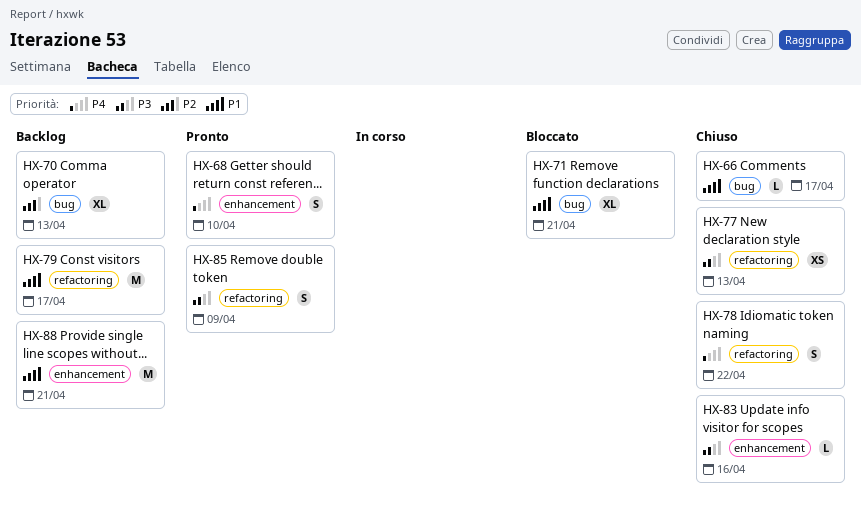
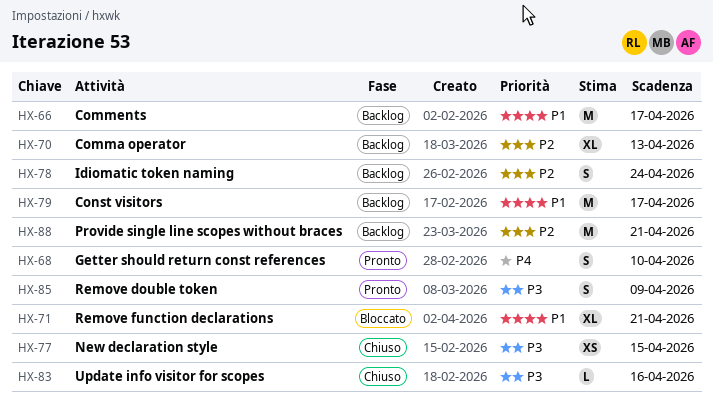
HX-66, status: Chiuso -> Backlog
HX-66, estimate: L -> M
HX-77, due: Apr 13 -> Apr 15
HX-78, status: Chiuso -> Backlog
HX-78, priority: P4 -> P2
HX-78, due: Apr 22 -> Apr 24
HX-88, priority: P1 -> P2

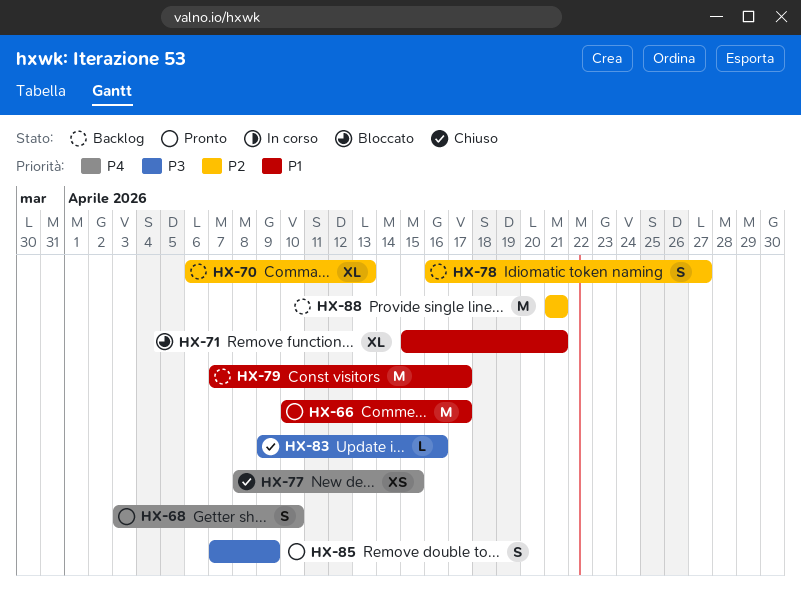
HX-66, status: Backlog -> Pronto
HX-77, priority: P3 -> P4
HX-78, due: Apr 24 -> Apr 27

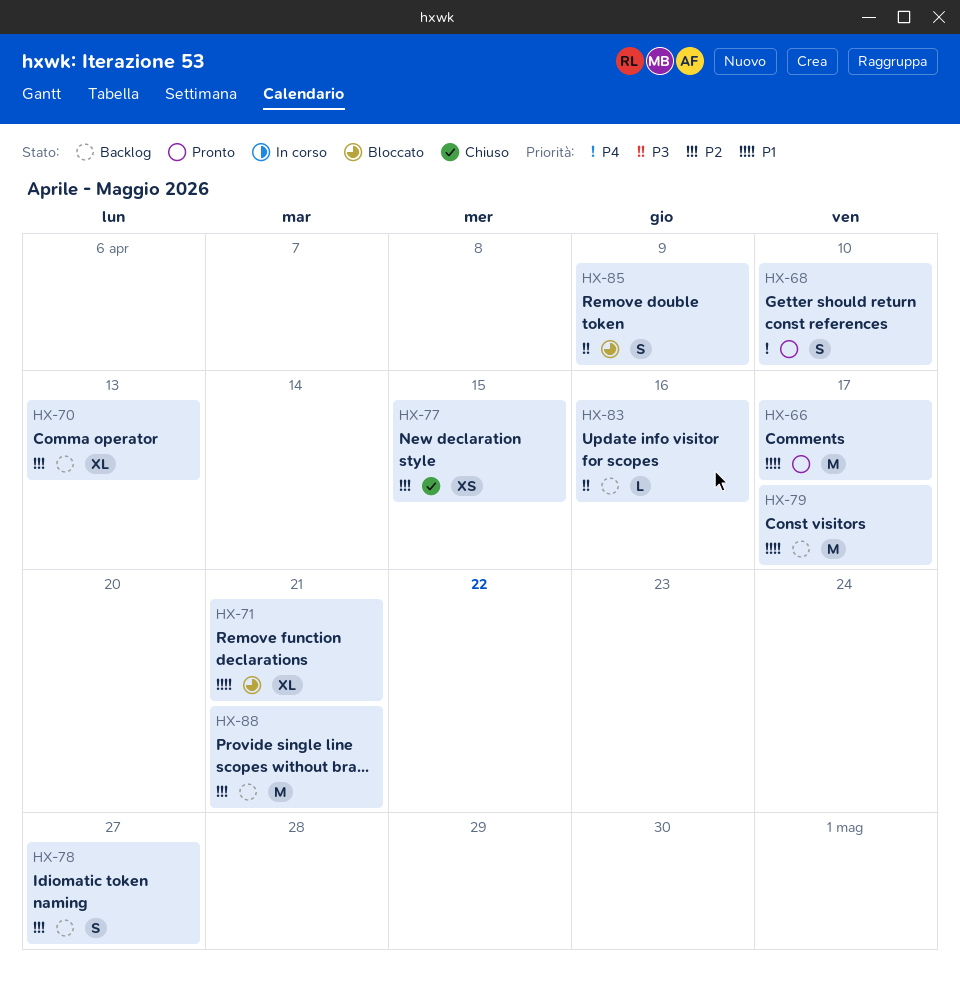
HX-77, priority: P4 -> P2
HX-83, status: Chiuso -> Backlog
HX-85, status: Pronto -> Bloccato

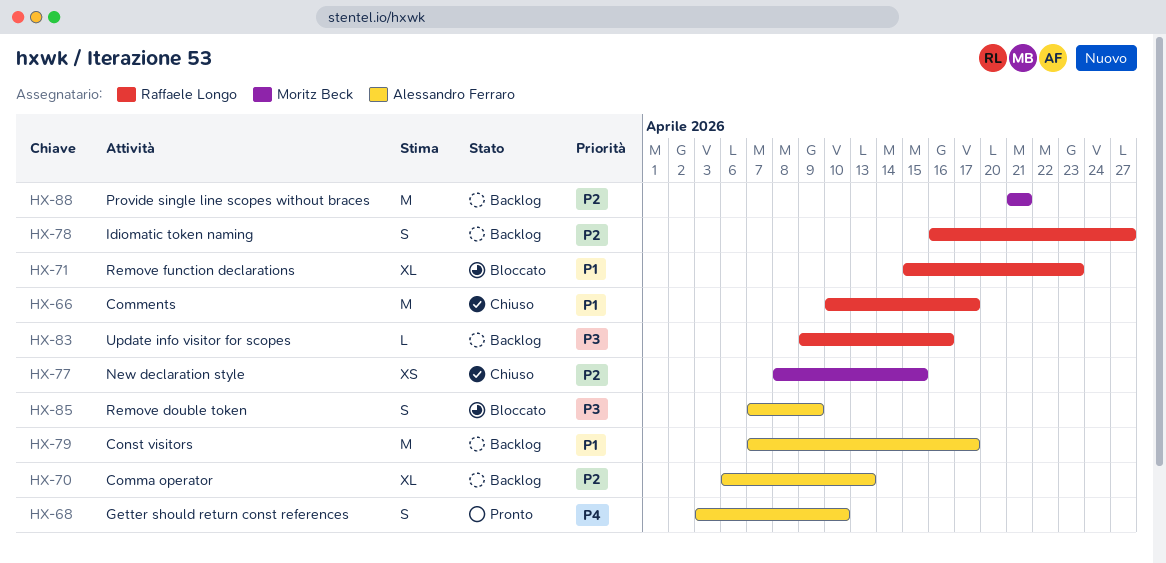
HX-66, status: Pronto -> Chiuso
HX-71, due: Apr 21 -> Apr 23

